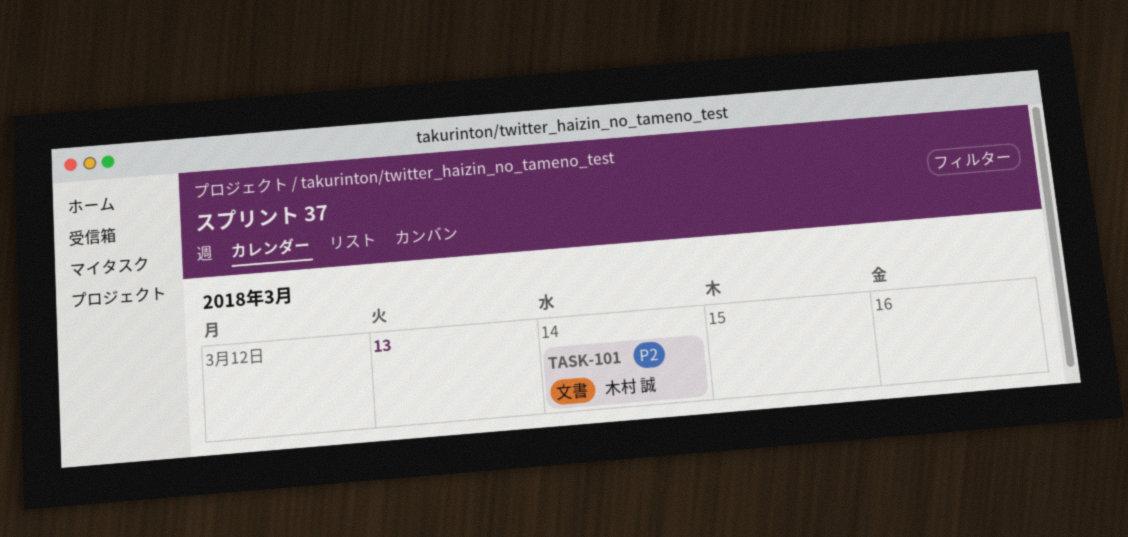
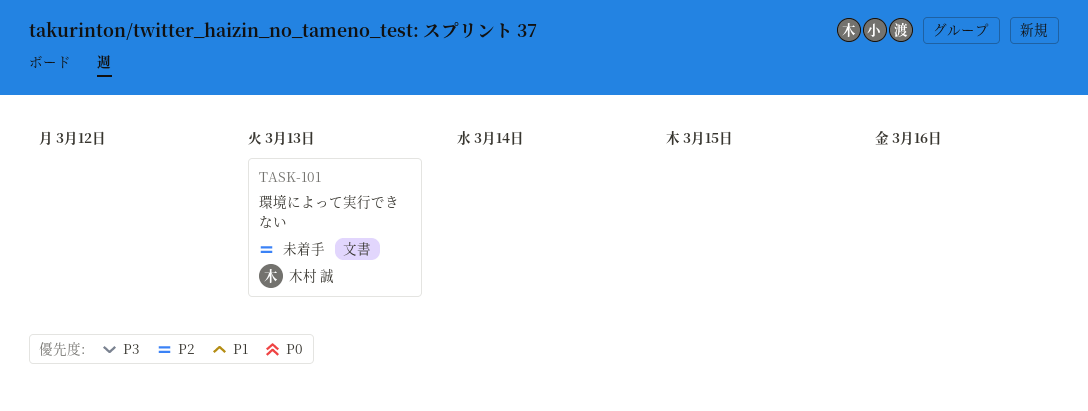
TASK-101, due: Mar 14 -> Mar 13

